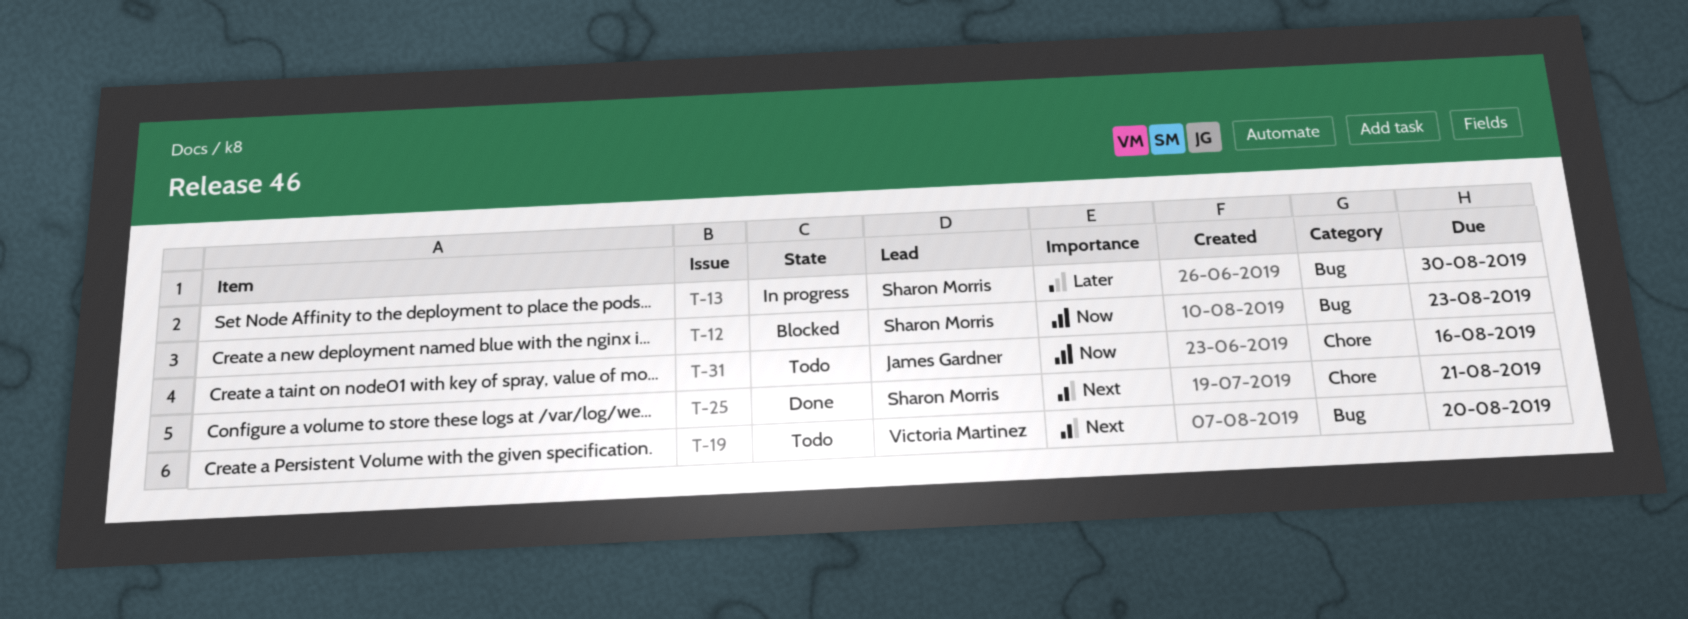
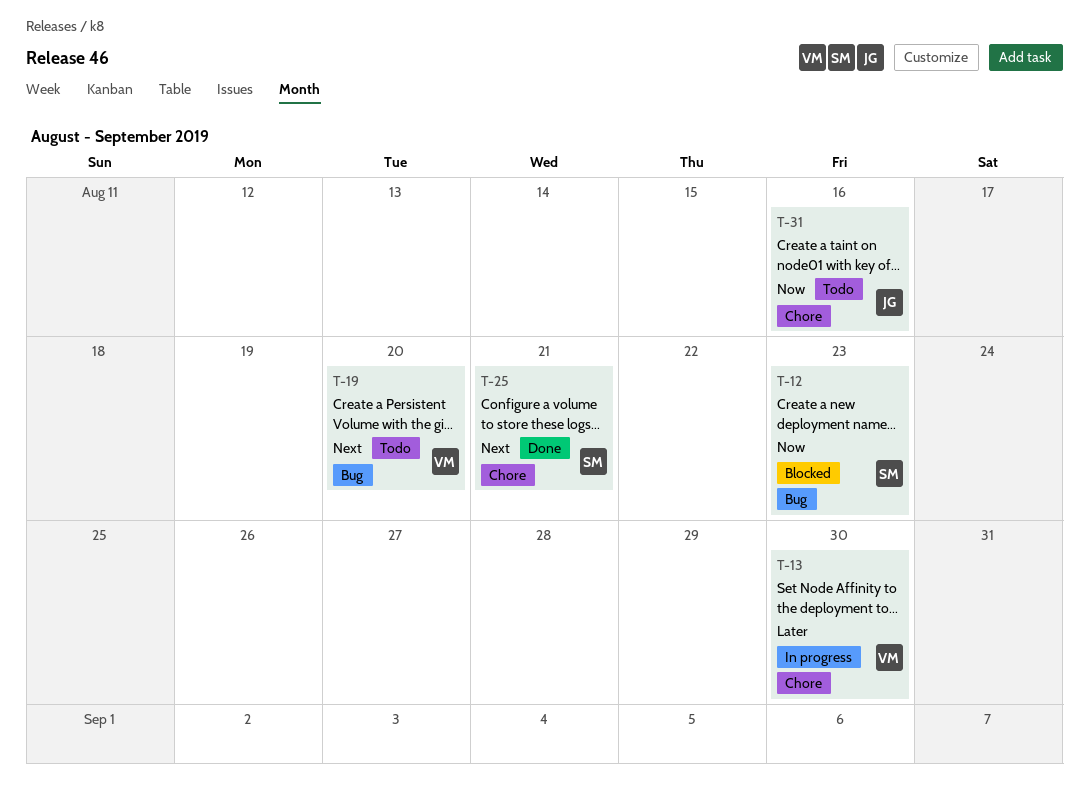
T-13, owner: Sharon Morris -> Victoria Martinez
T-13, label: Bug -> Chore

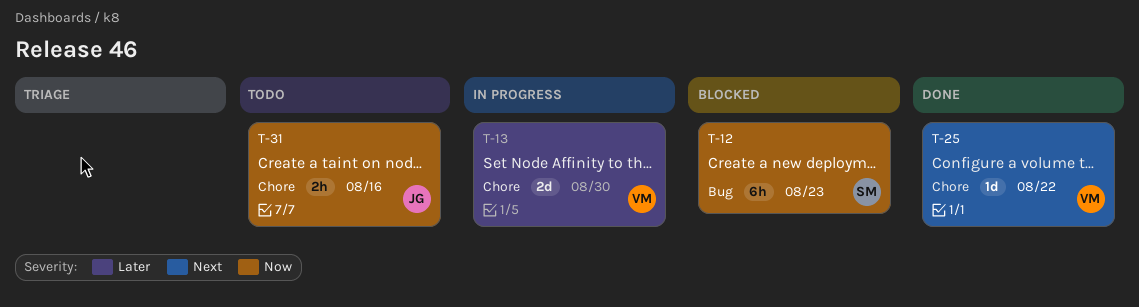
T-19: present -> none
T-25, owner: SM -> VM
T-25, due: Aug 21 -> Aug 22

